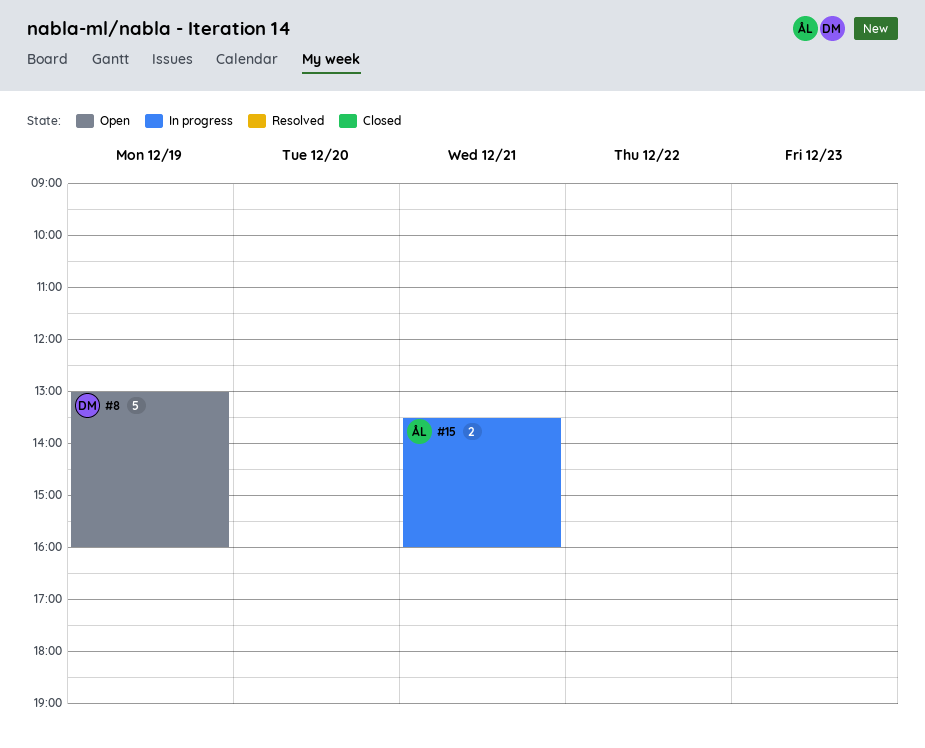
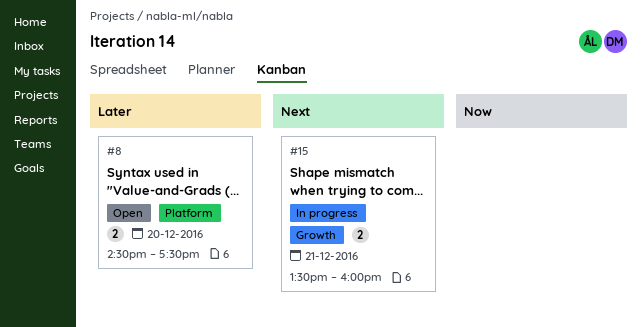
#8, estimate: 5 -> 2
#8, day: Dec 19 -> Dec 20
#8, begins: 13:00 -> 14:30
#8, ends: 16:00 -> 17:30

